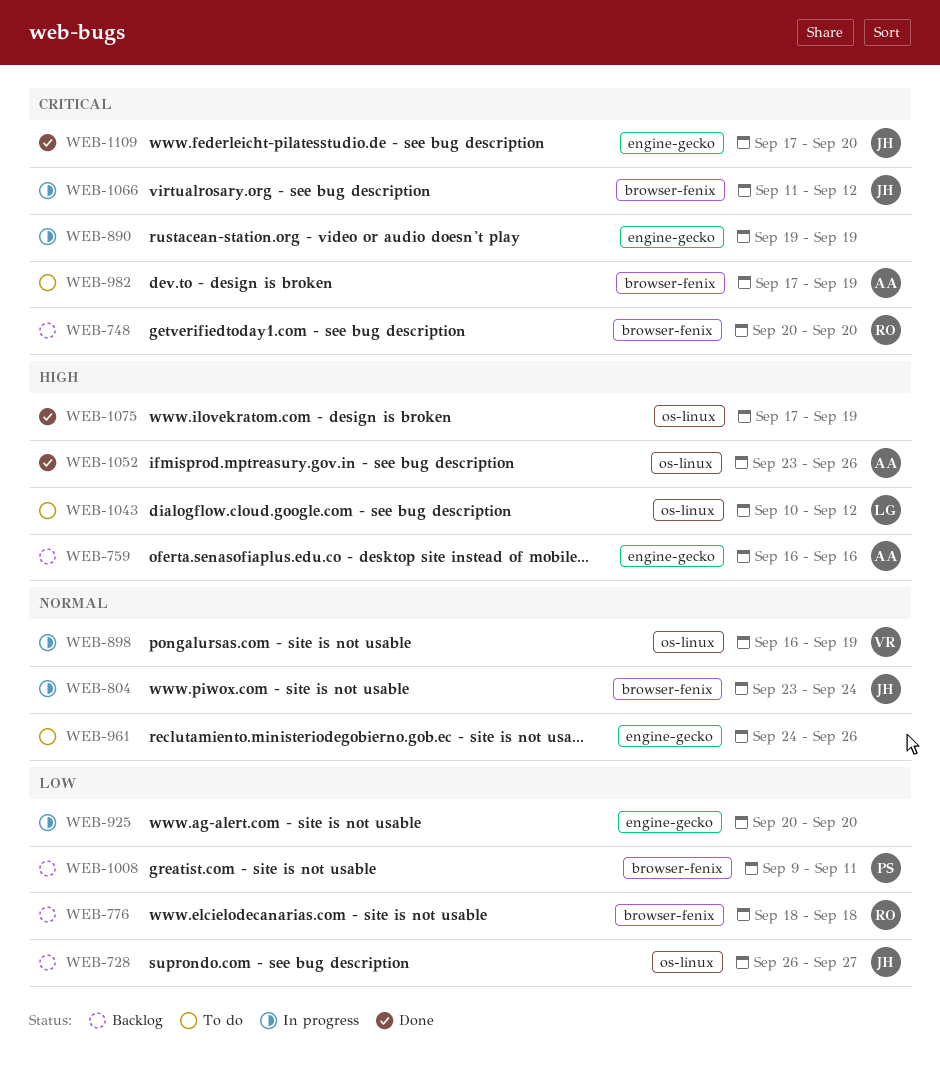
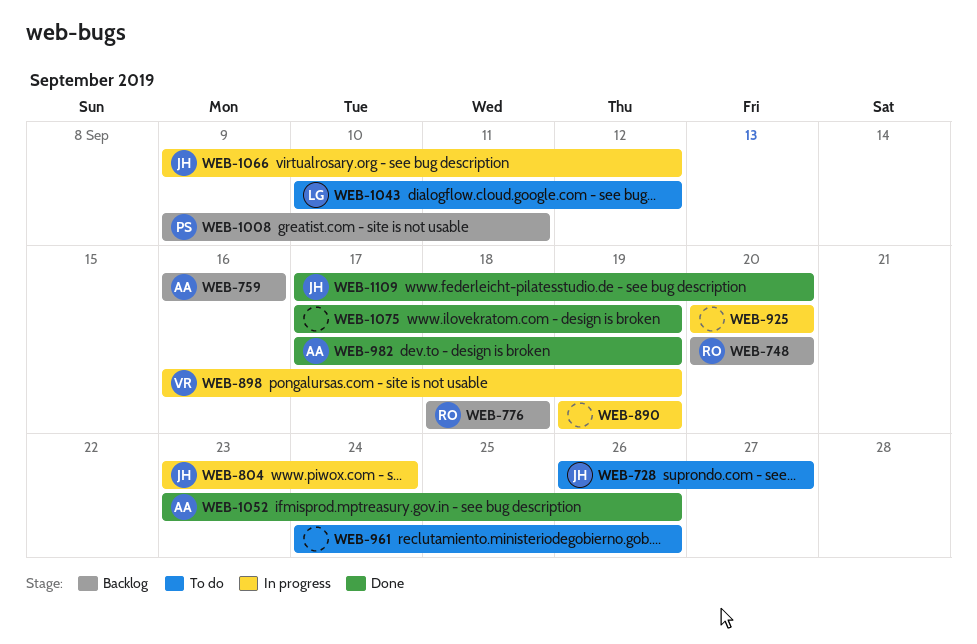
WEB-728, status: Backlog -> To do
WEB-982, status: To do -> Done
WEB-1066, start: Sep 11 -> Sep 9

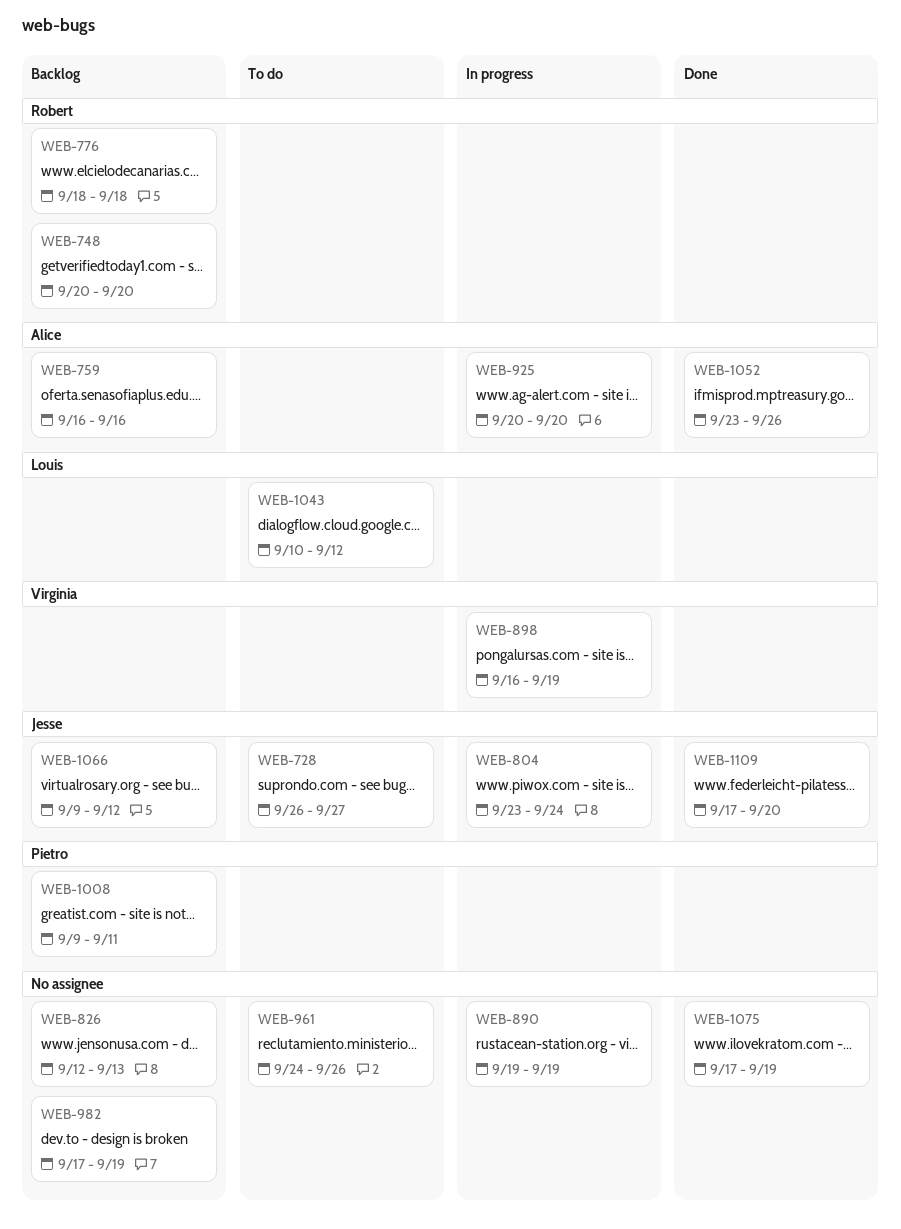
WEB-826: none -> present
WEB-925, owner: none -> Alice
WEB-982, status: Done -> Backlog
WEB-982, owner: Alice -> none
WEB-1066, status: In progress -> Backlog

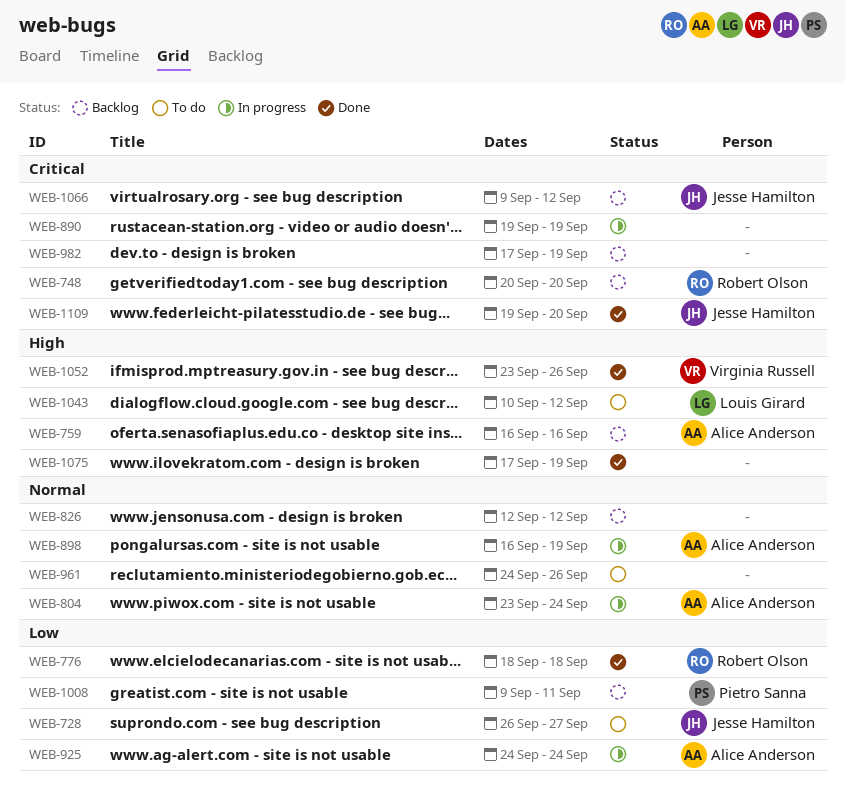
WEB-776, status: Backlog -> Done
WEB-804, owner: Jesse Hamilton -> Alice Anderson
WEB-826, due: Sep 13 -> Sep 12
WEB-898, owner: Virginia Russell -> Alice Anderson
WEB-925, start: Sep 20 -> Sep 24
WEB-925, due: Sep 20 -> Sep 24
WEB-1052, owner: Alice Anderson -> Virginia Russell
WEB-1109, start: Sep 17 -> Sep 19

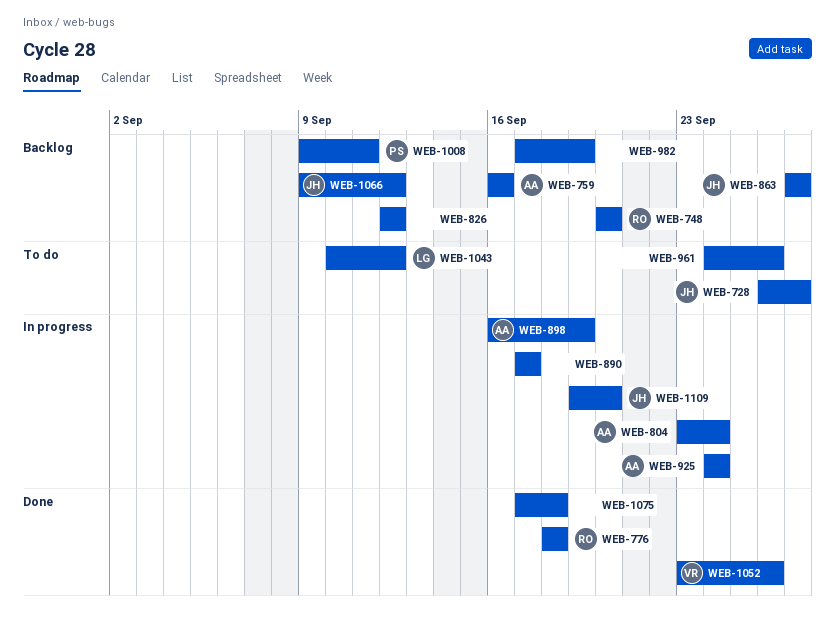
WEB-863: none -> present
WEB-890, start: Sep 19 -> Sep 17
WEB-890, due: Sep 19 -> Sep 17
WEB-1075, due: Sep 19 -> Sep 18
WEB-1109, status: Done -> In progress

